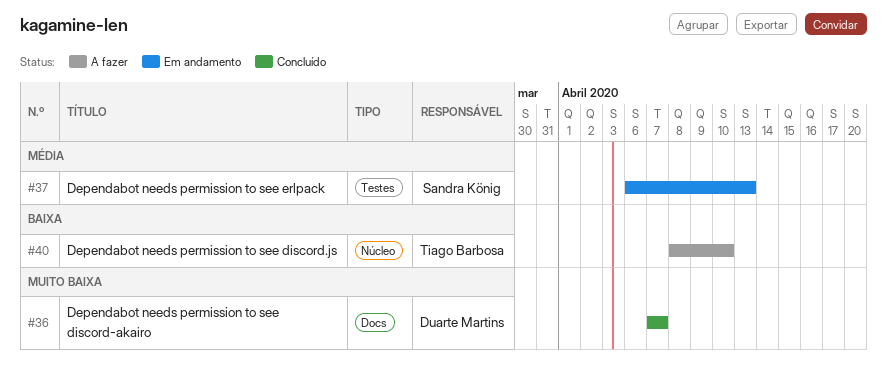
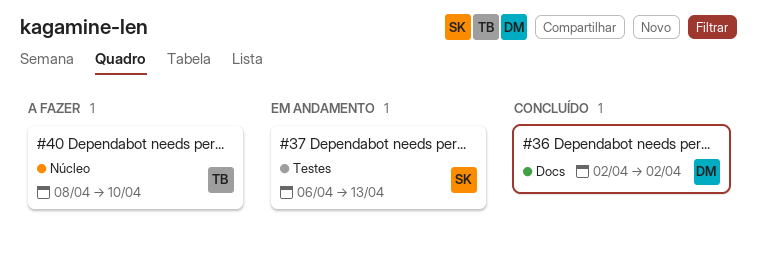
#36, start: Apr 7 -> Apr 2
#36, due: Apr 7 -> Apr 2

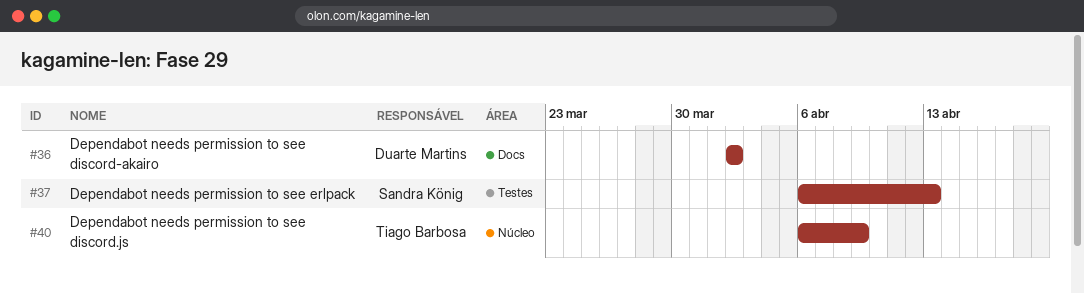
#40, start: Apr 8 -> Apr 6
#40, due: Apr 10 -> Apr 9

